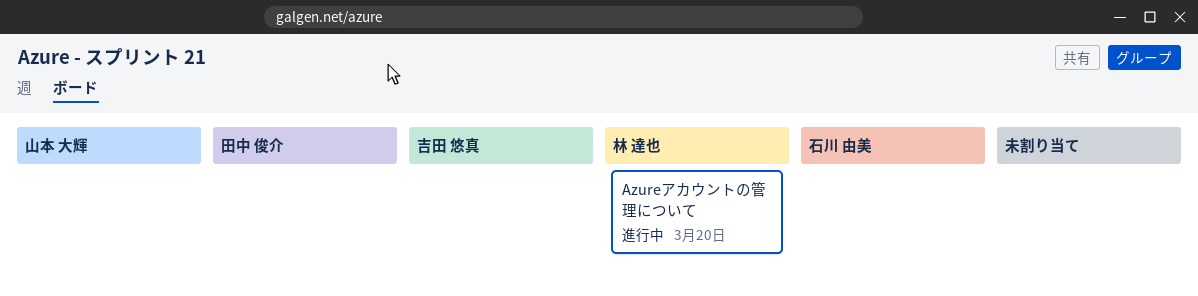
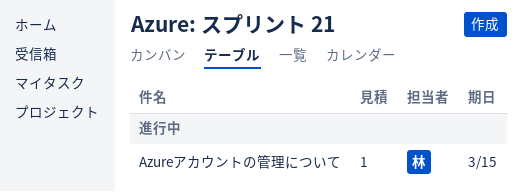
Azureアカウントの管理について, due: Mar 20 -> Mar 15

